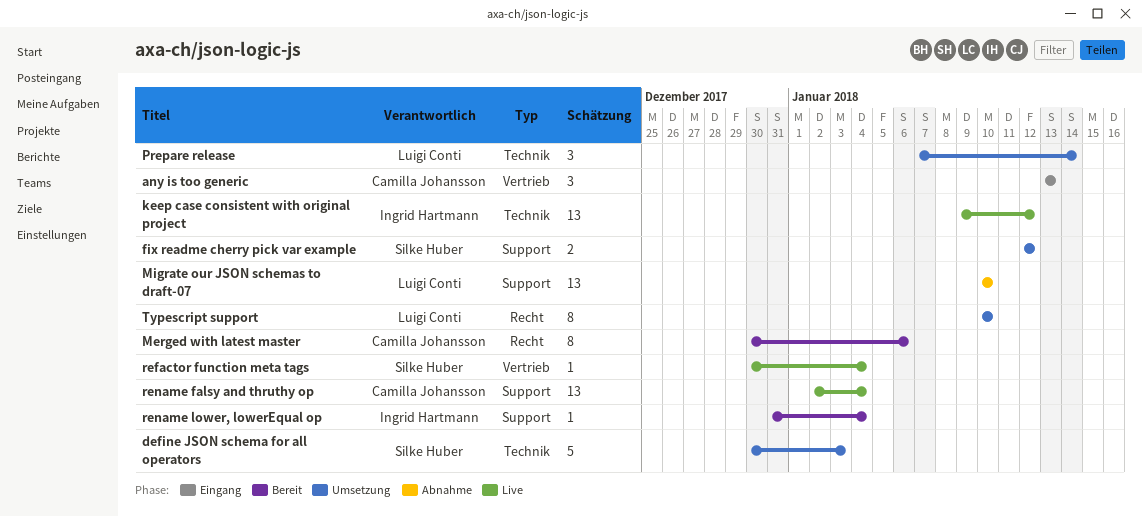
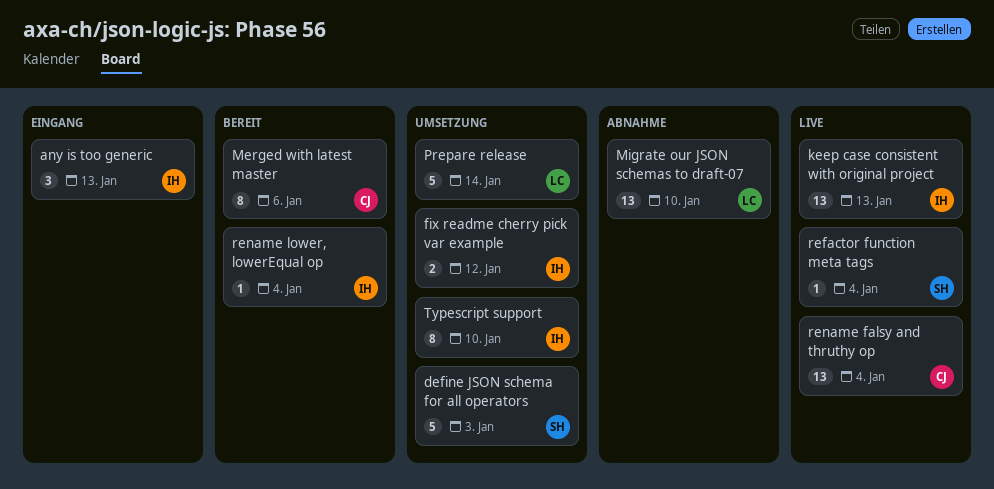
any is too generic, owner: Camilla Johansson -> Ingrid Hartmann
fix readme cherry pick var example, owner: Silke Huber -> Ingrid Hartmann
keep case consistent with original project, due: Jan 12 -> Jan 13
Prepare release, estimate: 3 -> 5
Typescript support, owner: Luigi Conti -> Ingrid Hartmann

